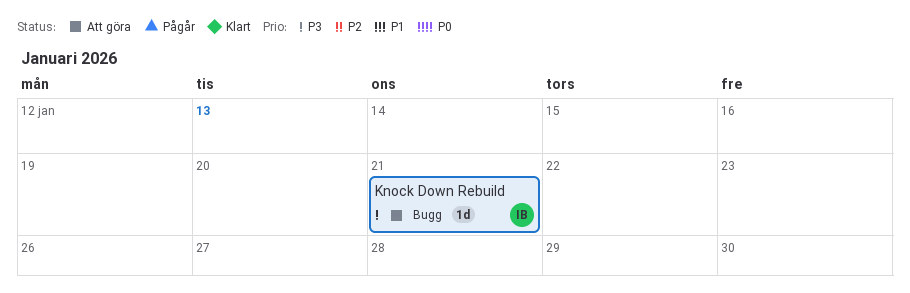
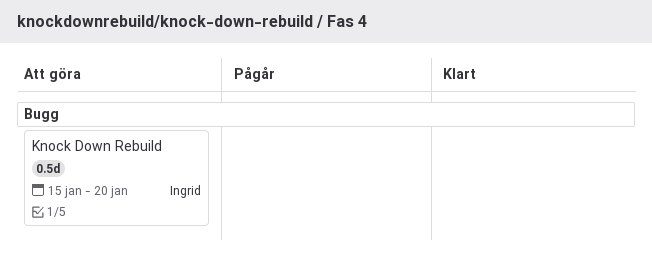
Knock Down Rebuild, estimate: 1d -> 0.5d
Knock Down Rebuild, due: Jan 21 -> Jan 20

